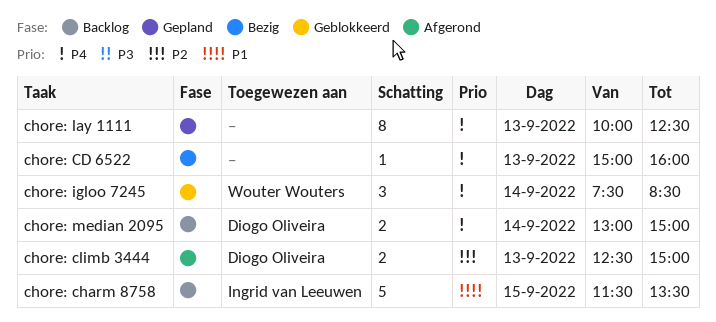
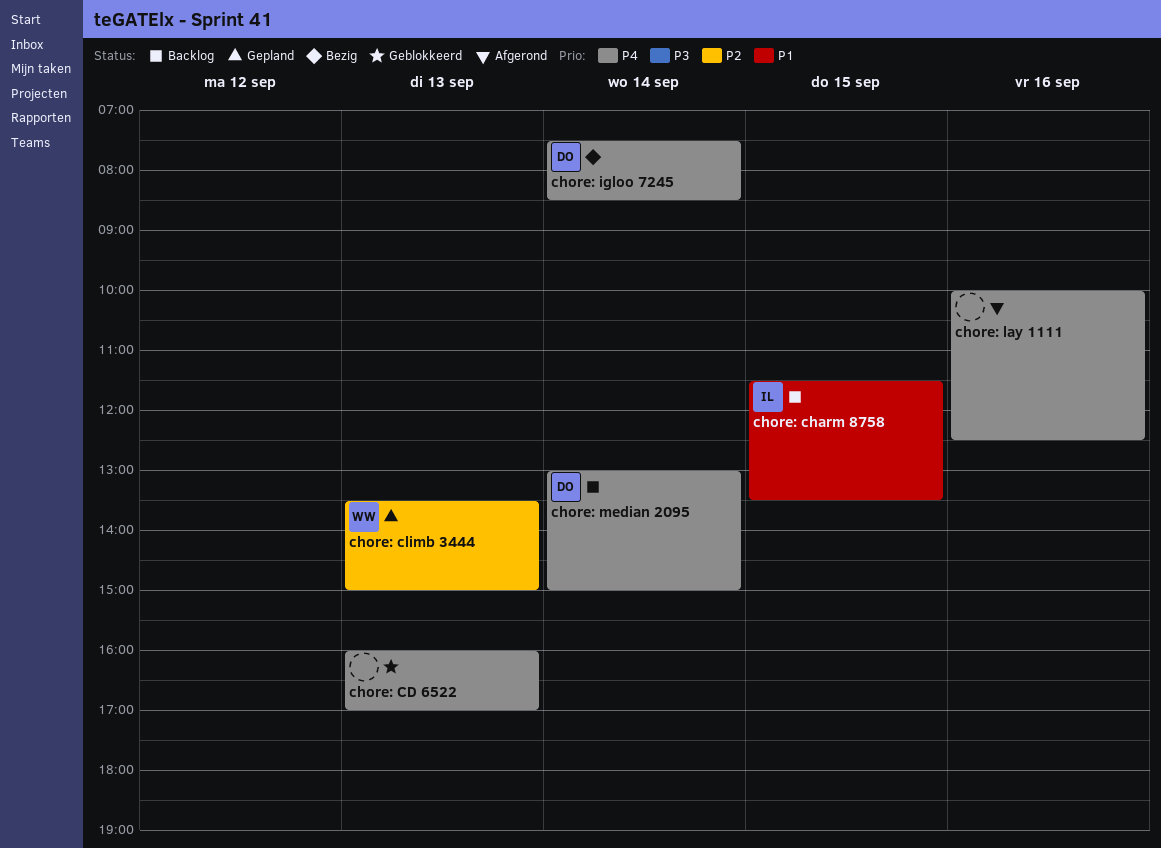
chore: CD 6522, status: Bezig -> Geblokkeerd
chore: CD 6522, begins: 15:00 -> 16:00
chore: CD 6522, ends: 16:00 -> 17:00
chore: climb 3444, status: Afgerond -> Gepland
chore: climb 3444, owner: Diogo Oliveira -> Wouter Wouters
chore: climb 3444, begins: 12:30 -> 13:30
chore: igloo 7245, status: Geblokkeerd -> Bezig
chore: igloo 7245, owner: Wouter Wouters -> Diogo Oliveira
chore: lay 1111, status: Gepland -> Afgerond
chore: lay 1111, day: Sep 13 -> Sep 16

